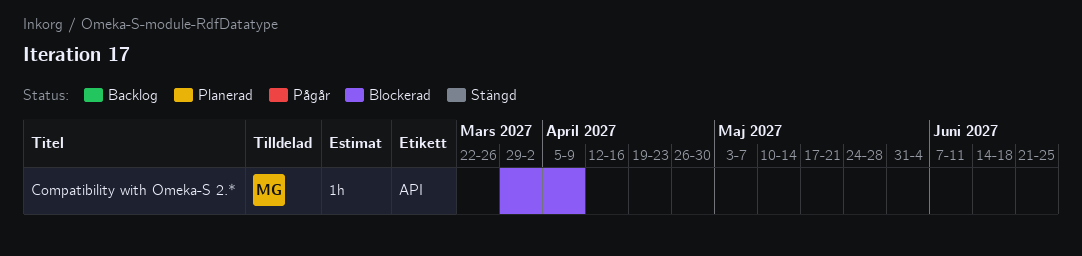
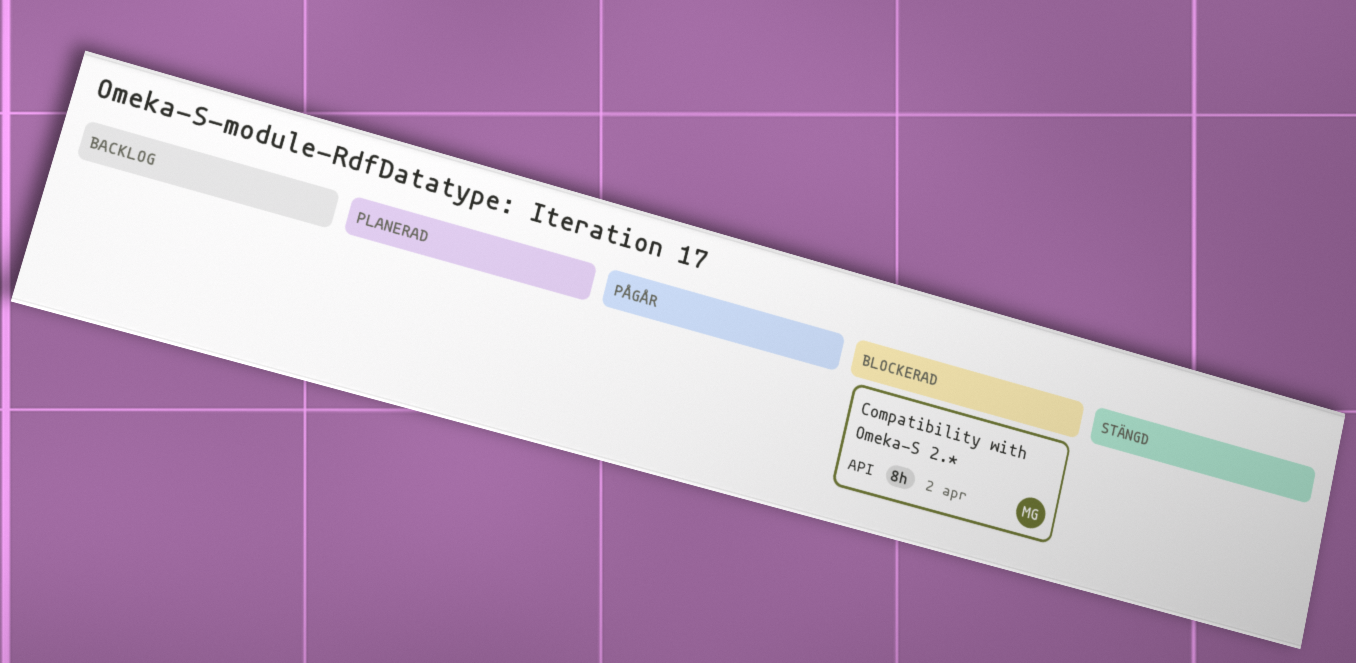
Compatibility with Omeka-S 2.*, estimate: 1h -> 8h
Compatibility with Omeka-S 2.*, due: Apr 9 -> Apr 2

